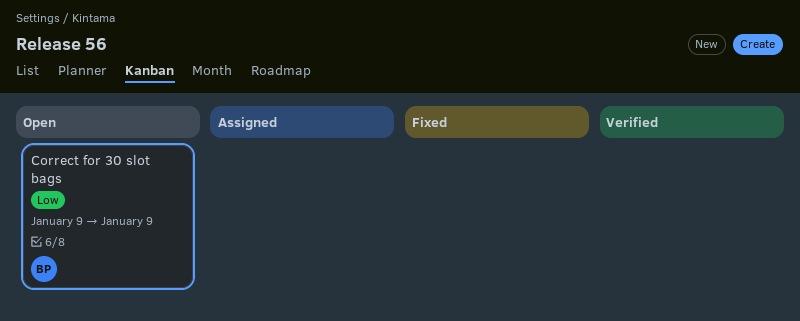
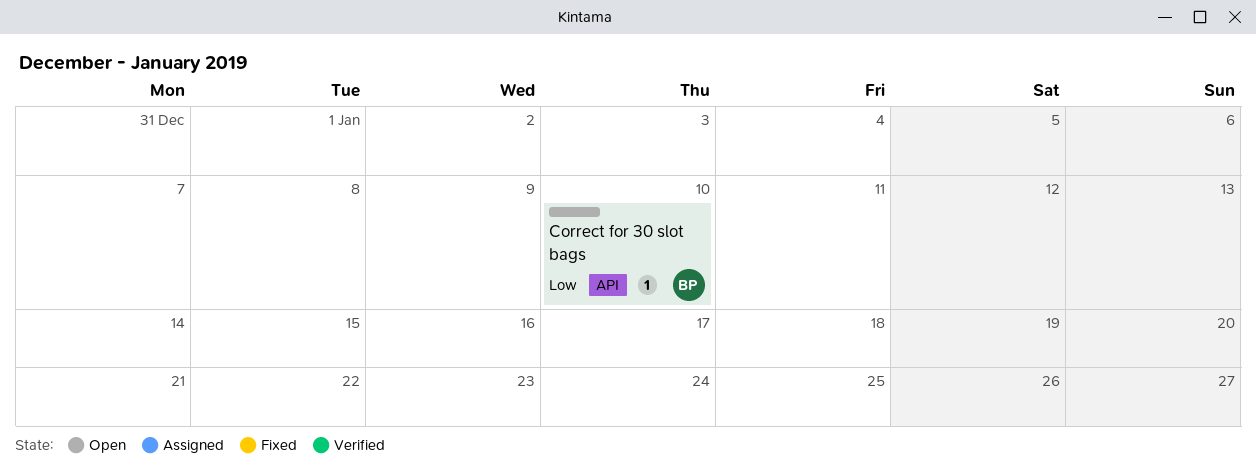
Correct for 30 slot bags, due: Jan 9 -> Jan 10

